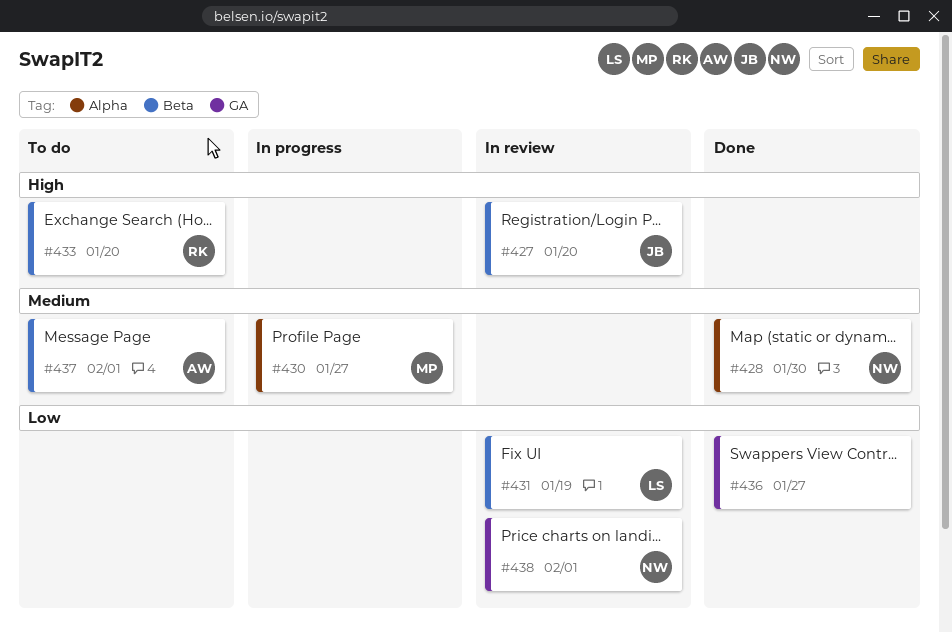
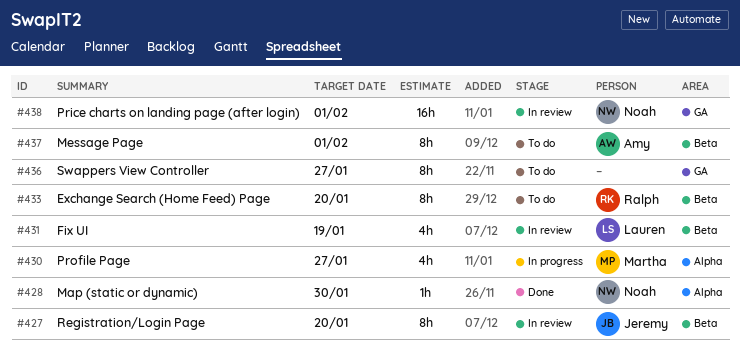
#436, status: Done -> To do

